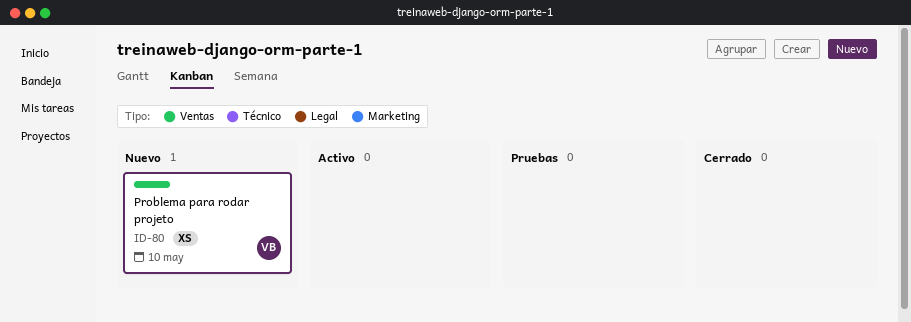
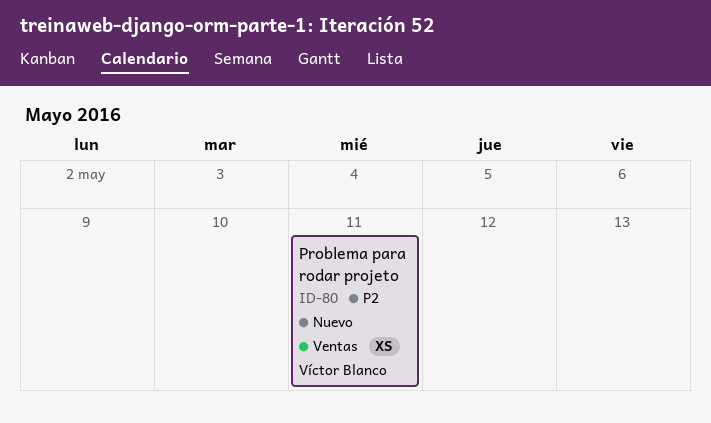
ID-80, due: May 10 -> May 11

